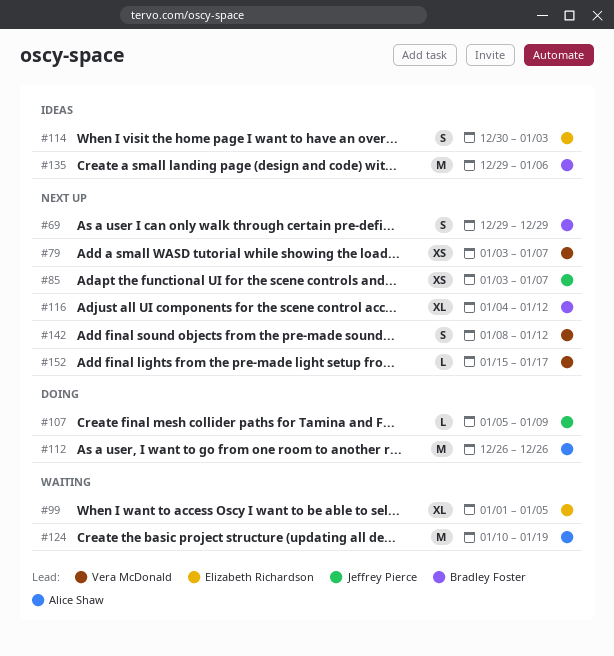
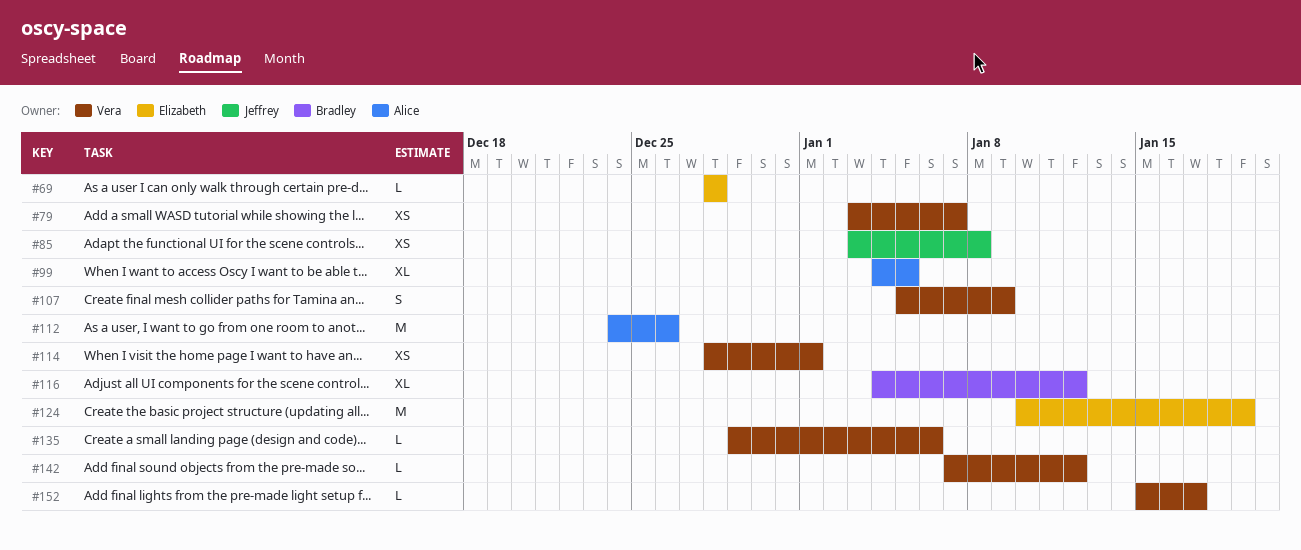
#69, owner: Bradley Foster -> Elizabeth Richardson
#69, estimate: S -> L
#69, start: Dec 29 -> Dec 28
#69, due: Dec 29 -> Dec 28
#85, due: Jan 7 -> Jan 8
#99, owner: Elizabeth Richardson -> Alice Shaw
#99, start: Jan 1 -> Jan 4
#107, owner: Jeffrey Pierce -> Vera McDonald
#107, estimate: L -> S
#112, start: Dec 26 -> Dec 24
#114, owner: Elizabeth Richardson -> Vera McDonald
#114, estimate: S -> XS
#114, start: Dec 30 -> Dec 28
#114, due: Jan 3 -> Jan 1
#124, owner: Alice Shaw -> Elizabeth Richardson
#135, owner: Bradley Foster -> Vera McDonald
#135, estimate: M -> L
#142, estimate: S -> L
#142, start: Jan 8 -> Jan 7

